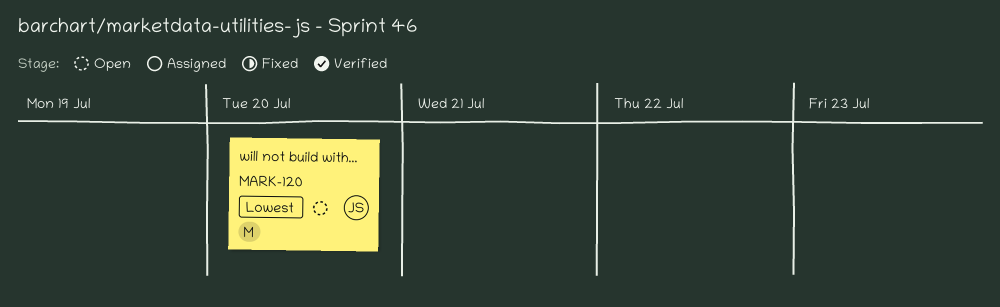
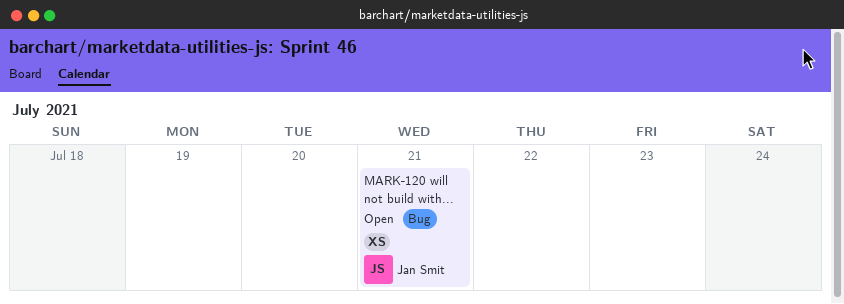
MARK-120, estimate: M -> XS
MARK-120, due: Jul 20 -> Jul 21

